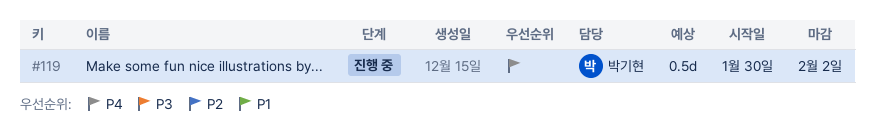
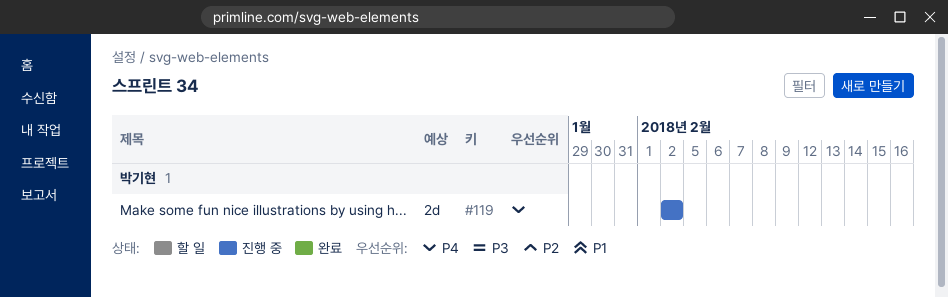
#119, estimate: 0.5d -> 2d
#119, start: Jan 30 -> Feb 2

